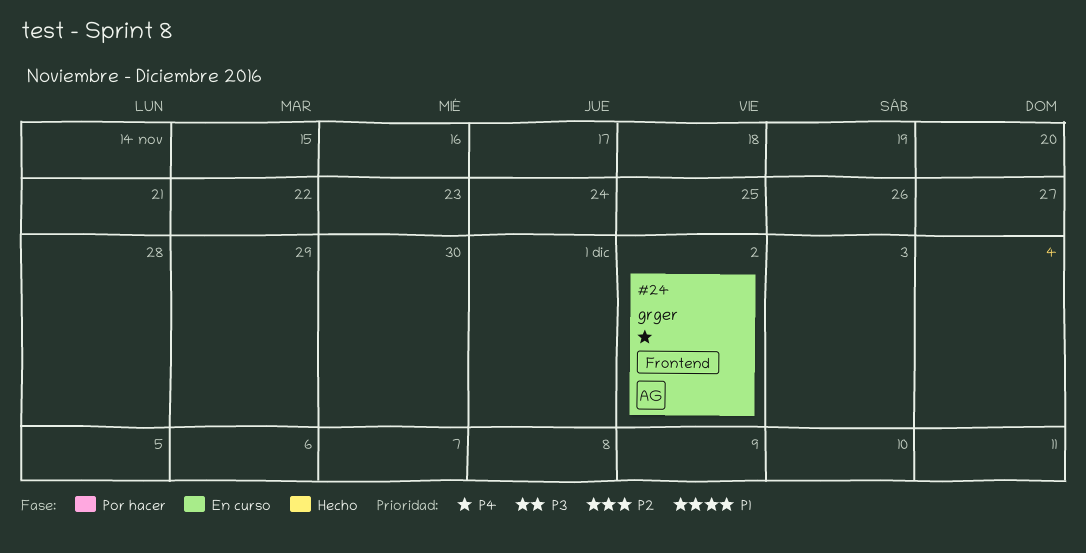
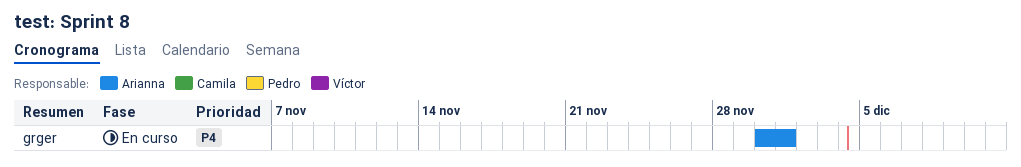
grger, due: Dec 2 -> Dec 1

